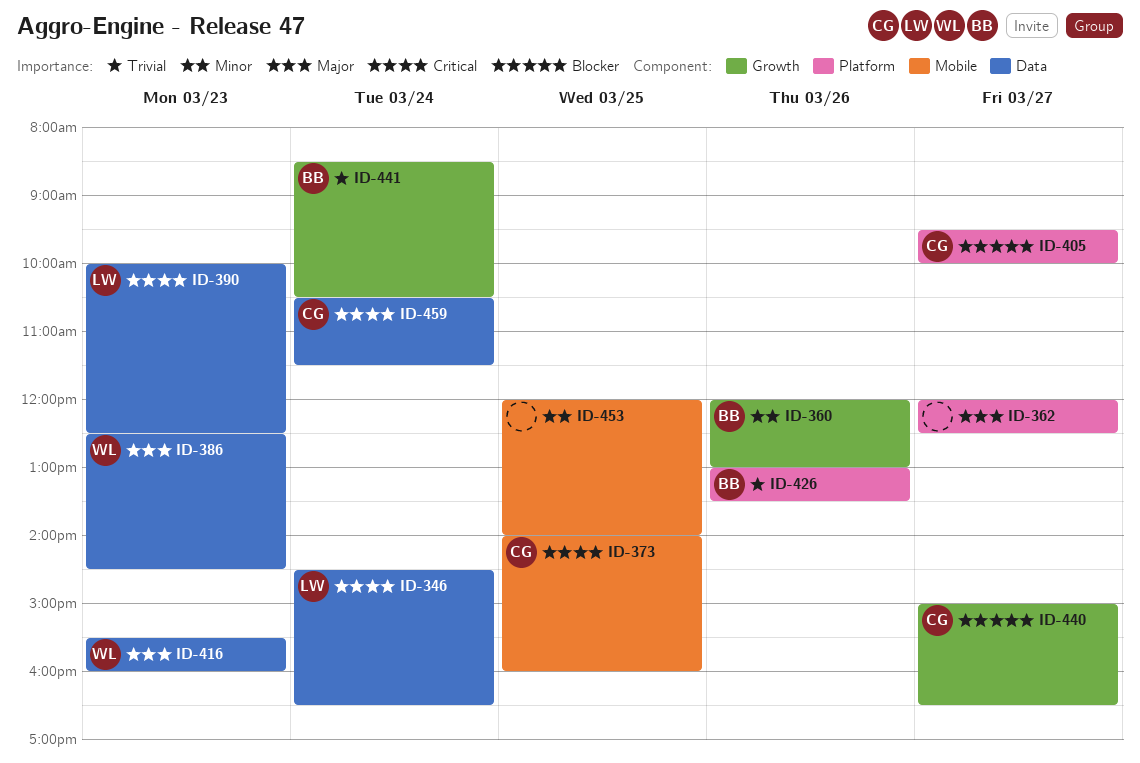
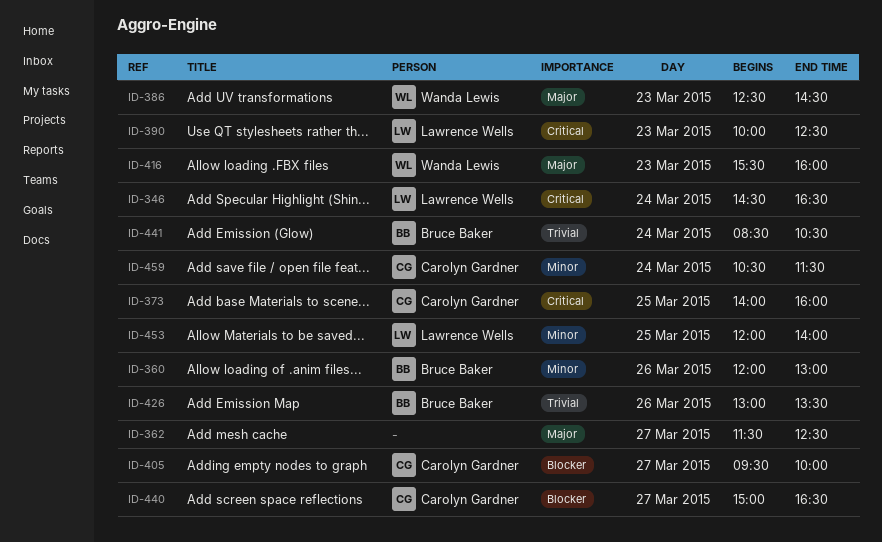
ID-362, begins: 12:00 -> 11:30
ID-453, owner: none -> Lawrence Wells
ID-459, priority: Critical -> Minor

